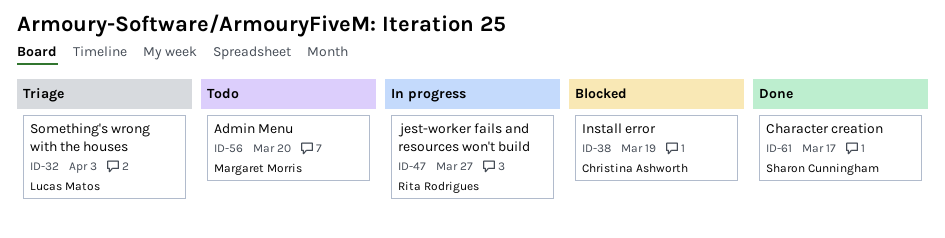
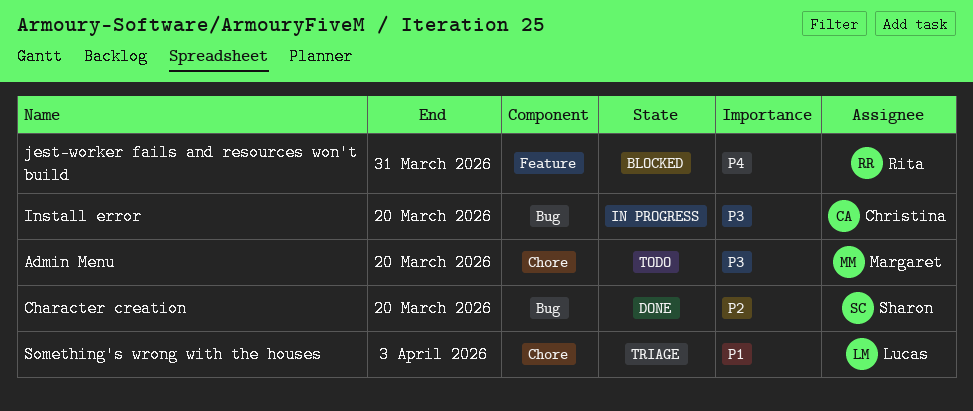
Character creation, due: Mar 17 -> Mar 20
Install error, status: Blocked -> In progress
Install error, due: Mar 19 -> Mar 20
jest-worker fails and resources won't build, status: In progress -> Blocked
jest-worker fails and resources won't build, due: Mar 27 -> Mar 31

